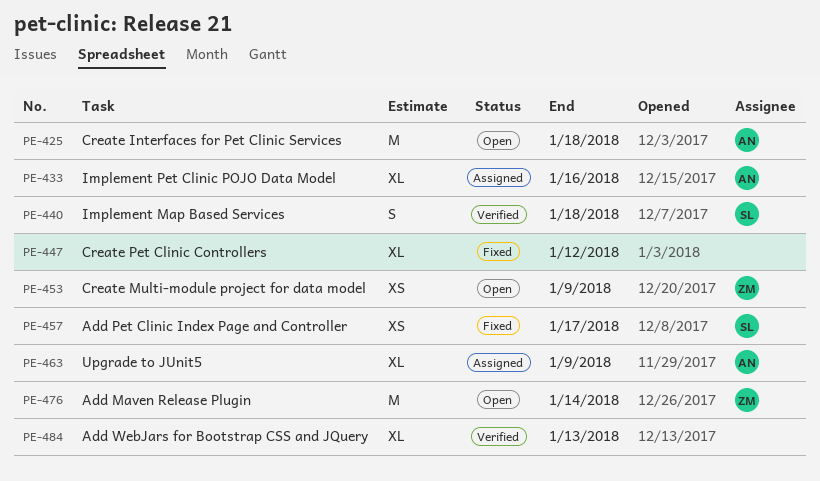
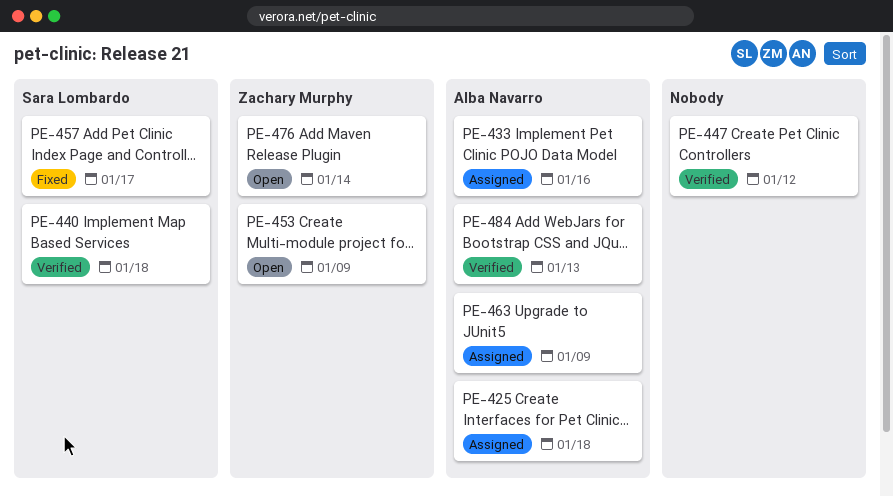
PE-425, status: Open -> Assigned
PE-447, status: Fixed -> Verified
PE-484, owner: none -> Alba Navarro

